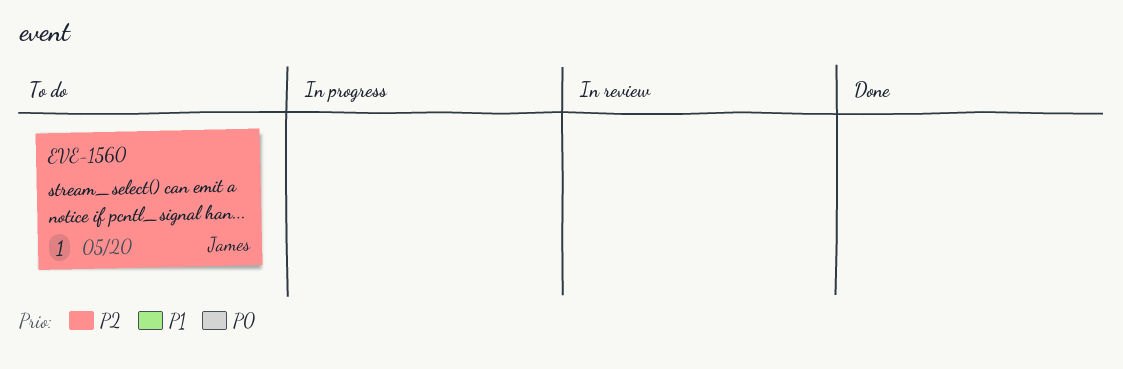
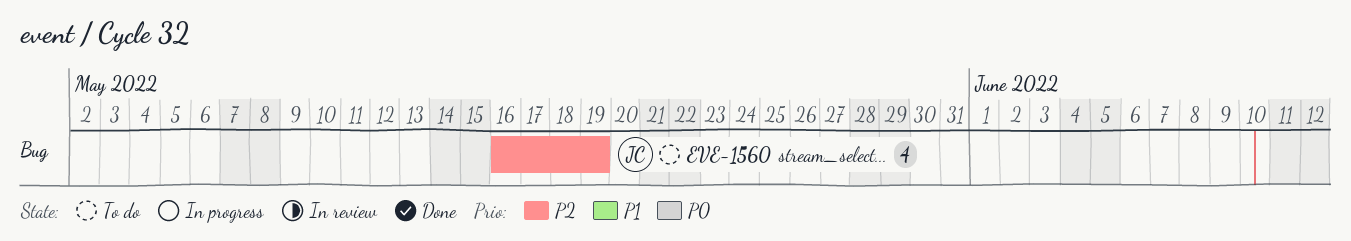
EVE-1560, estimate: 1 -> 4
EVE-1560, due: May 20 -> May 19

